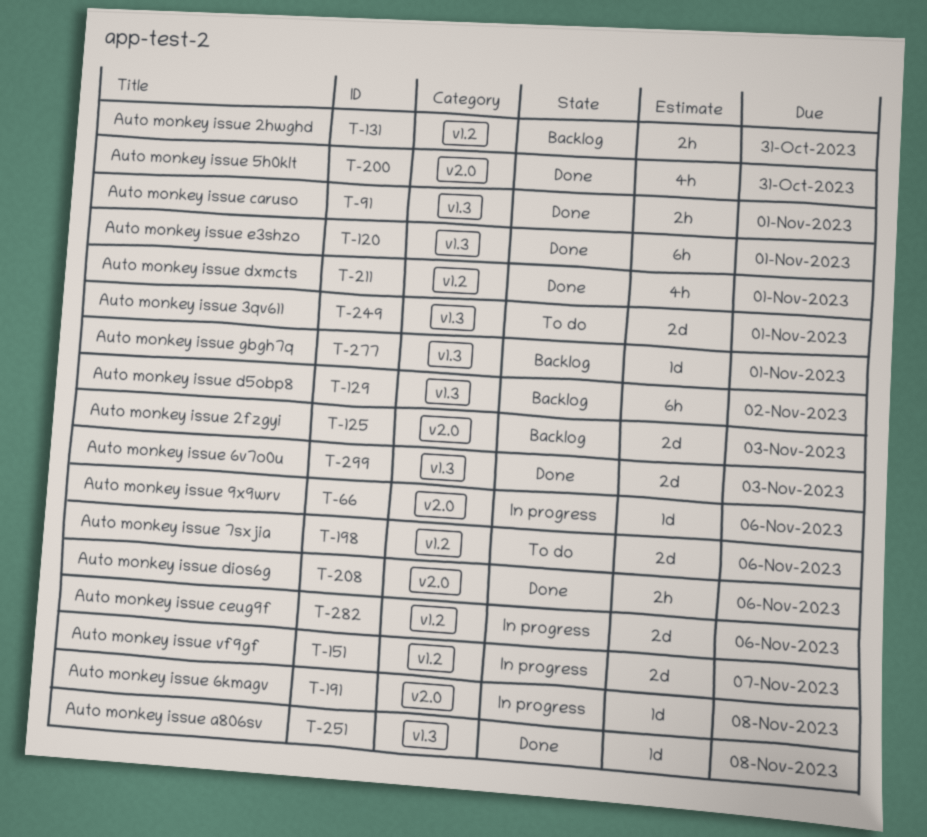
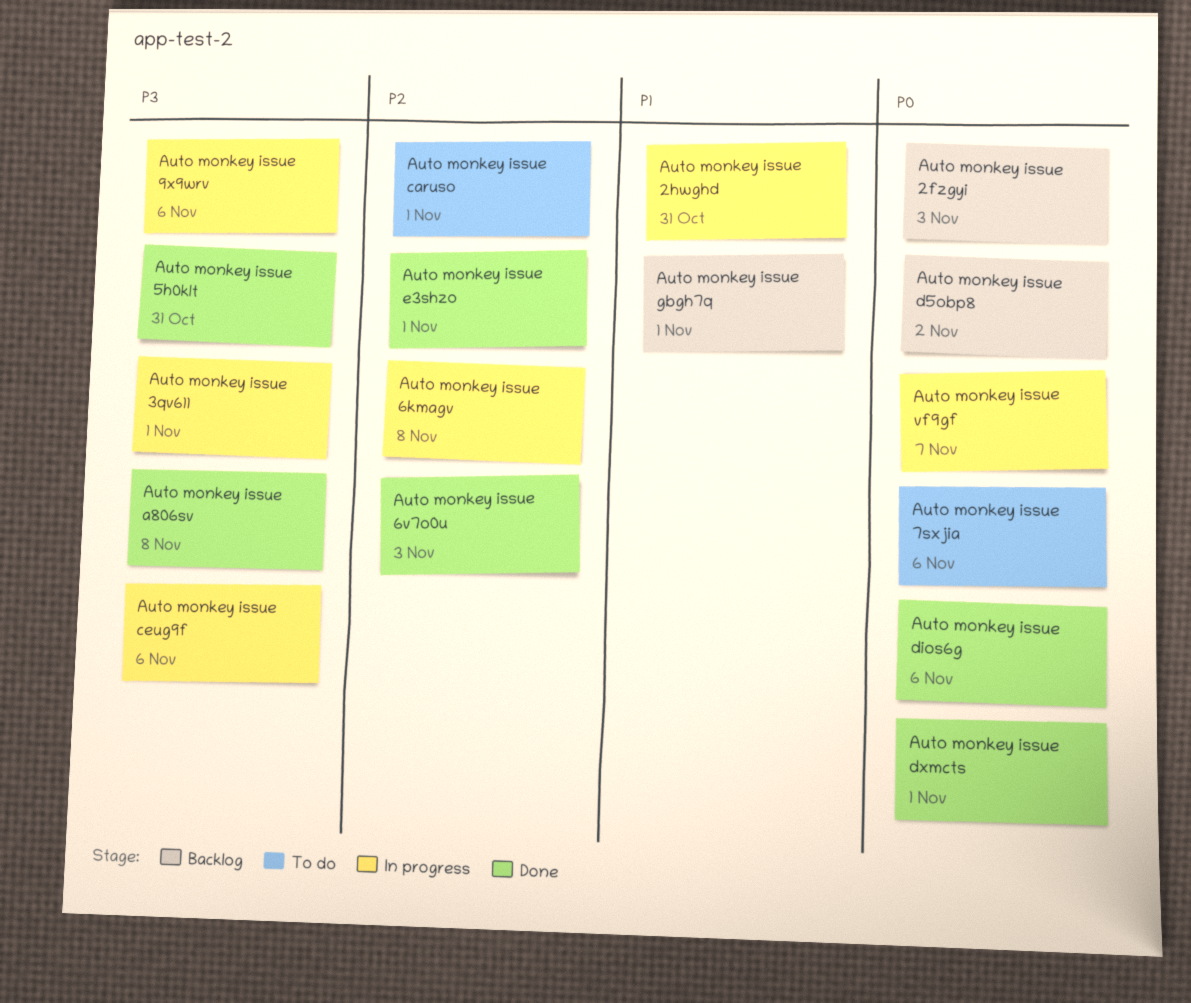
Auto monkey issue 2hwghd, status: Backlog -> In progress
Auto monkey issue 3qv611, status: To do -> In progress
Auto monkey issue caruso, status: Done -> To do

